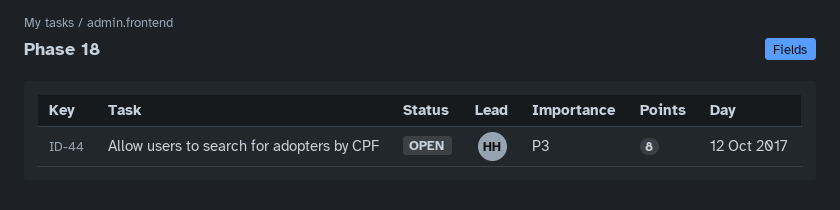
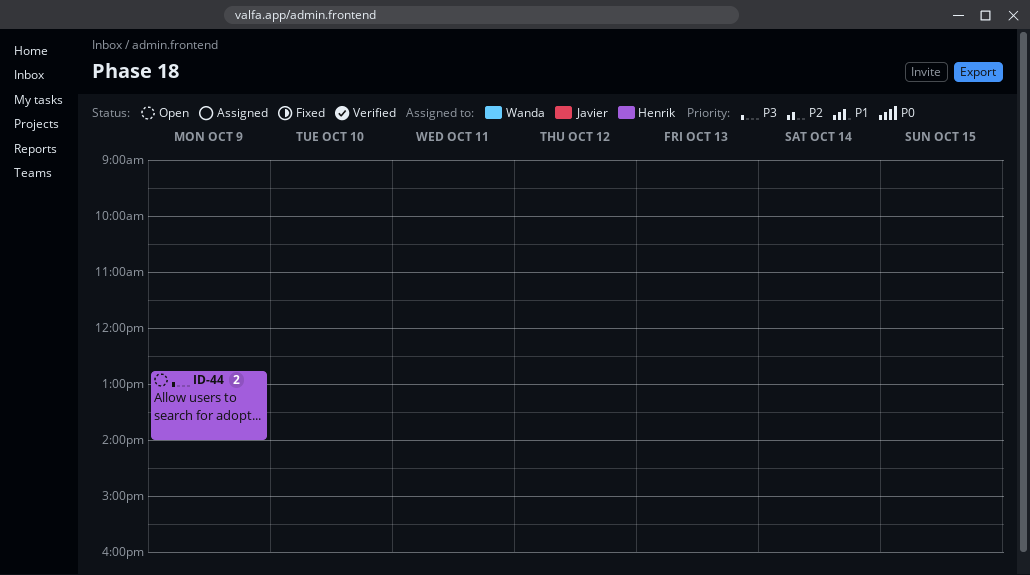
ID-44, estimate: 8 -> 2
ID-44, day: Oct 12 -> Oct 9

